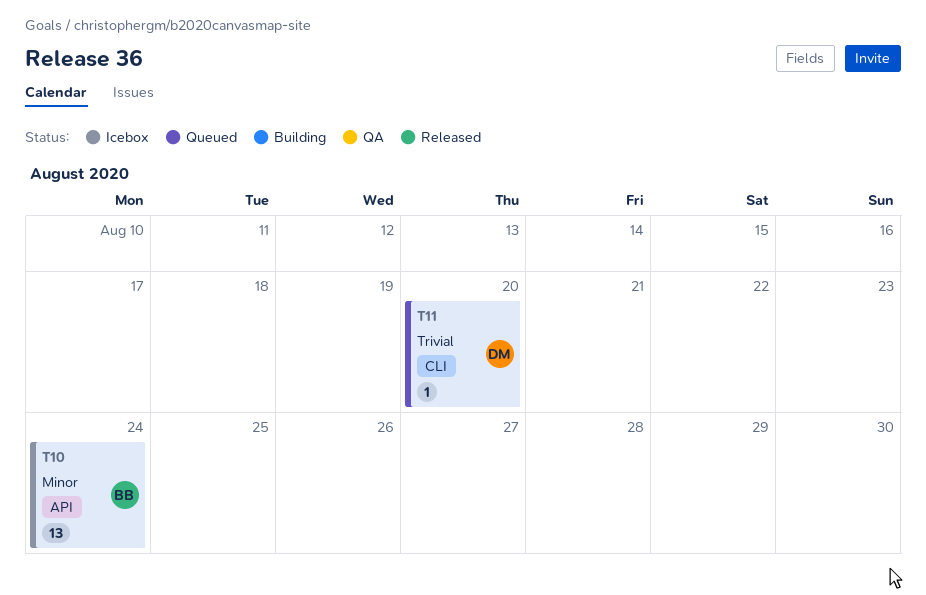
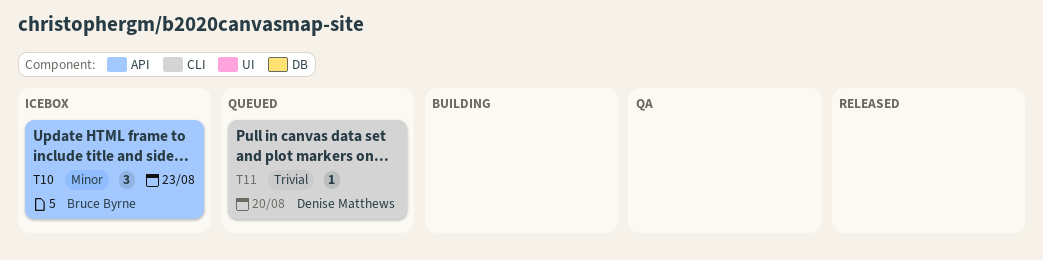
T10, estimate: 13 -> 3
T10, due: Aug 24 -> Aug 23

